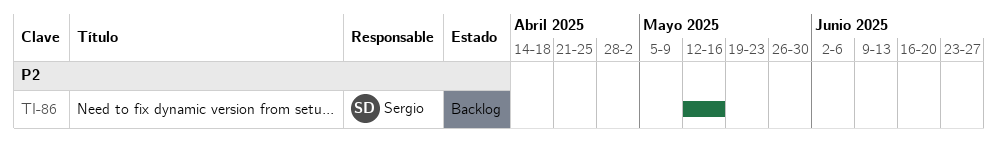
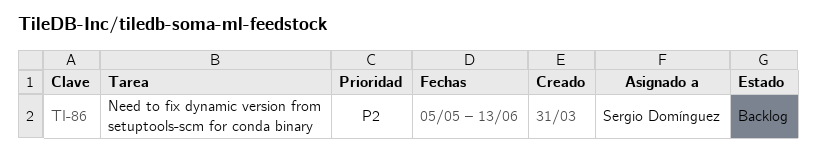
TI-86, start: May 12 -> May 5
TI-86, due: May 16 -> Jun 13

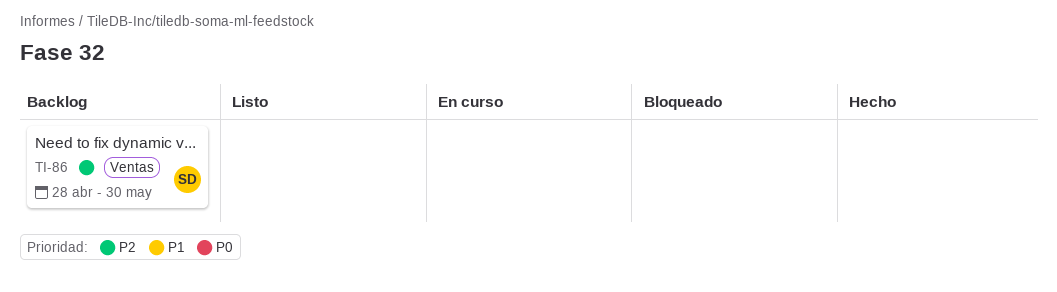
TI-86, start: May 5 -> Apr 28
TI-86, due: Jun 13 -> May 30

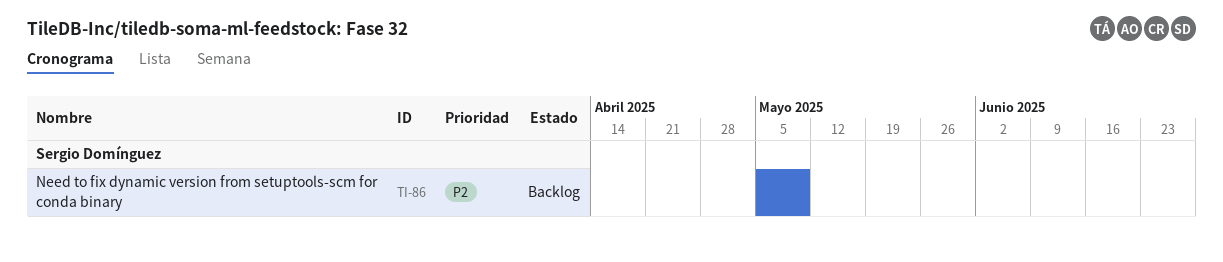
TI-86, start: Apr 28 -> May 5
TI-86, due: May 30 -> May 9

